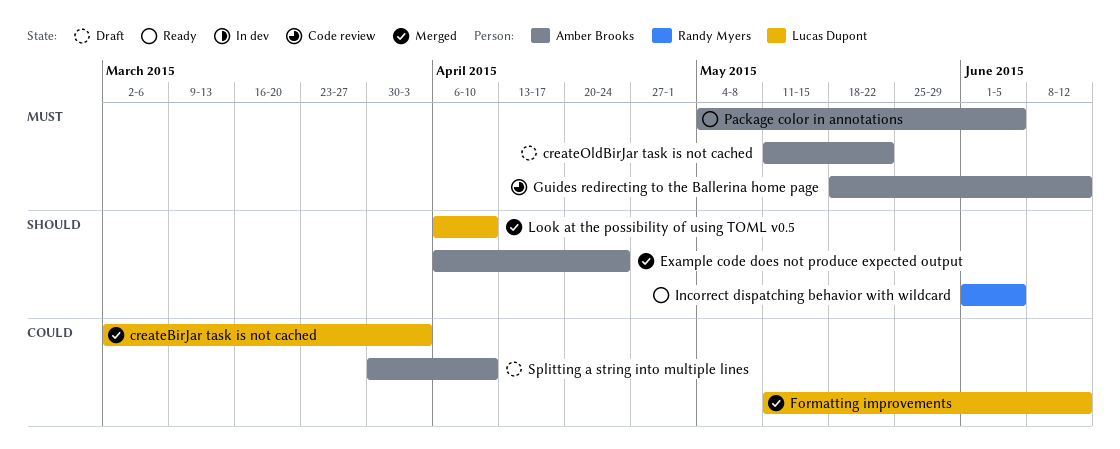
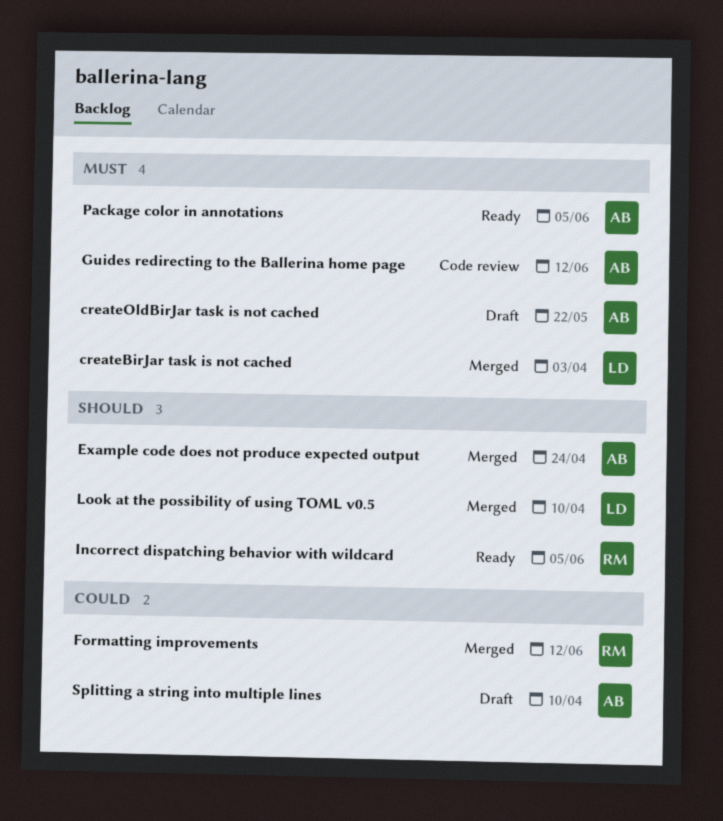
createBirJar task is not cached, priority: Could -> Must
Formatting improvements, owner: Lucas Dupont -> Randy Myers

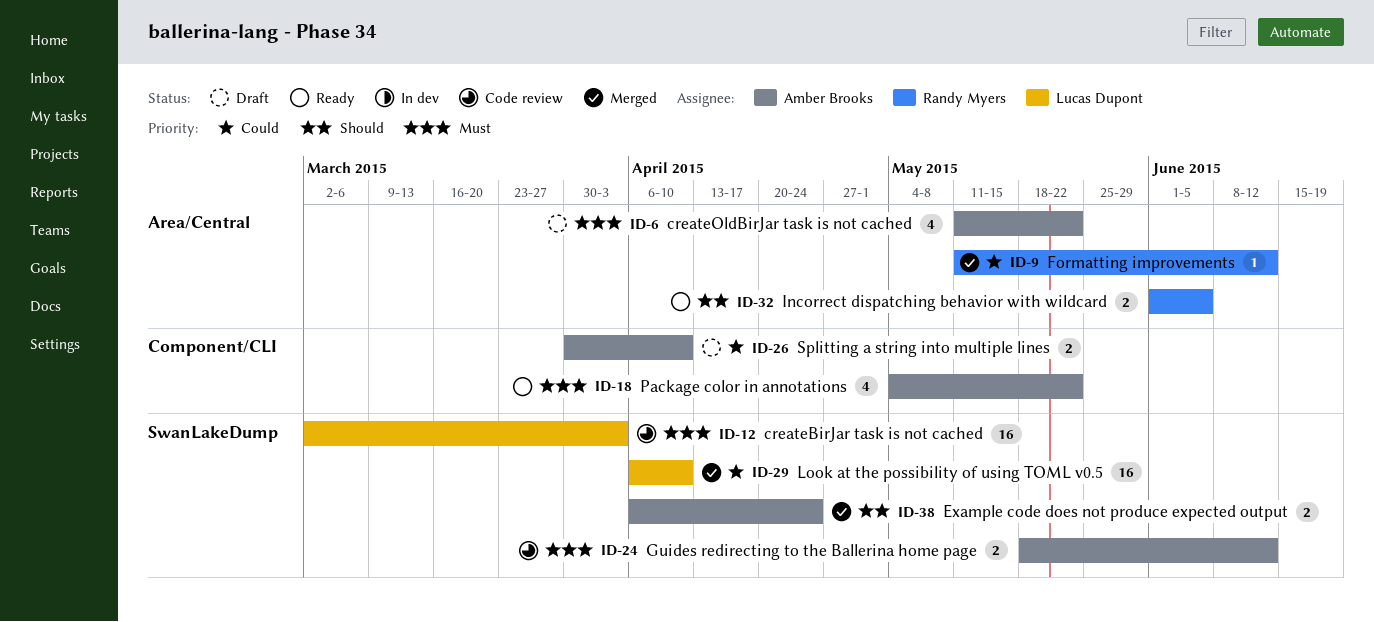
createBirJar task is not cached, status: Merged -> Code review
Look at the possibility of using TOML v0.5, priority: Should -> Could
Package color in annotations, due: Jun 5 -> May 22

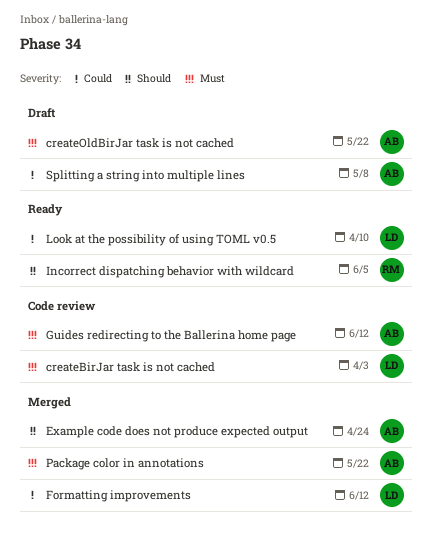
Formatting improvements, owner: Randy Myers -> Lucas Dupont
Look at the possibility of using TOML v0.5, status: Merged -> Ready
Package color in annotations, status: Ready -> Merged
Splitting a string into multiple lines, due: Apr 10 -> May 8

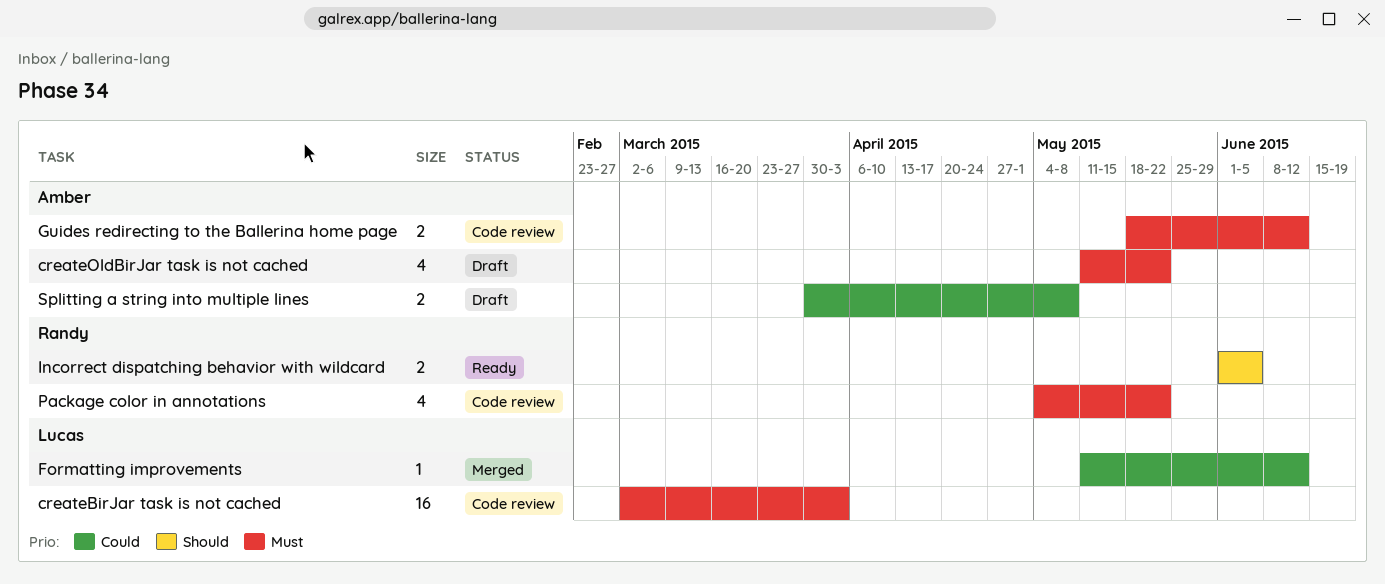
Example code does not produce expected output: present -> none
Look at the possibility of using TOML v0.5: present -> none
Package color in annotations, status: Merged -> Code review
Package color in annotations, owner: Amber -> Randy

